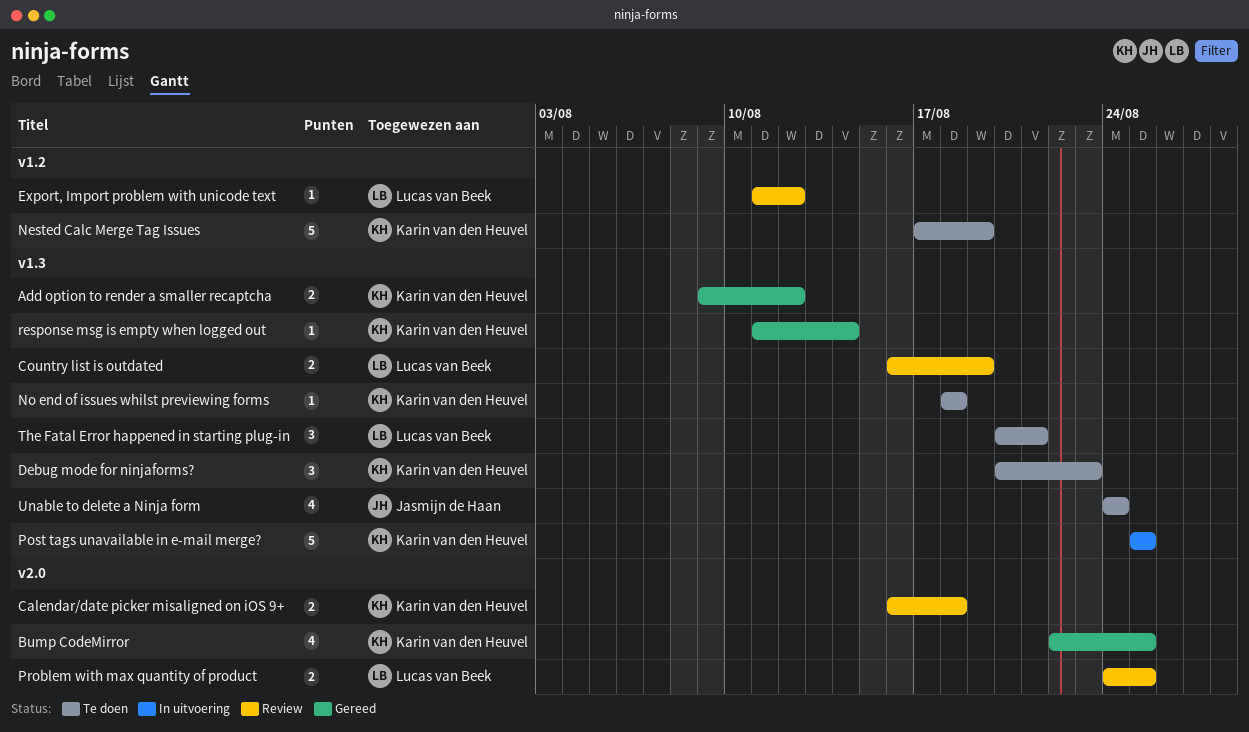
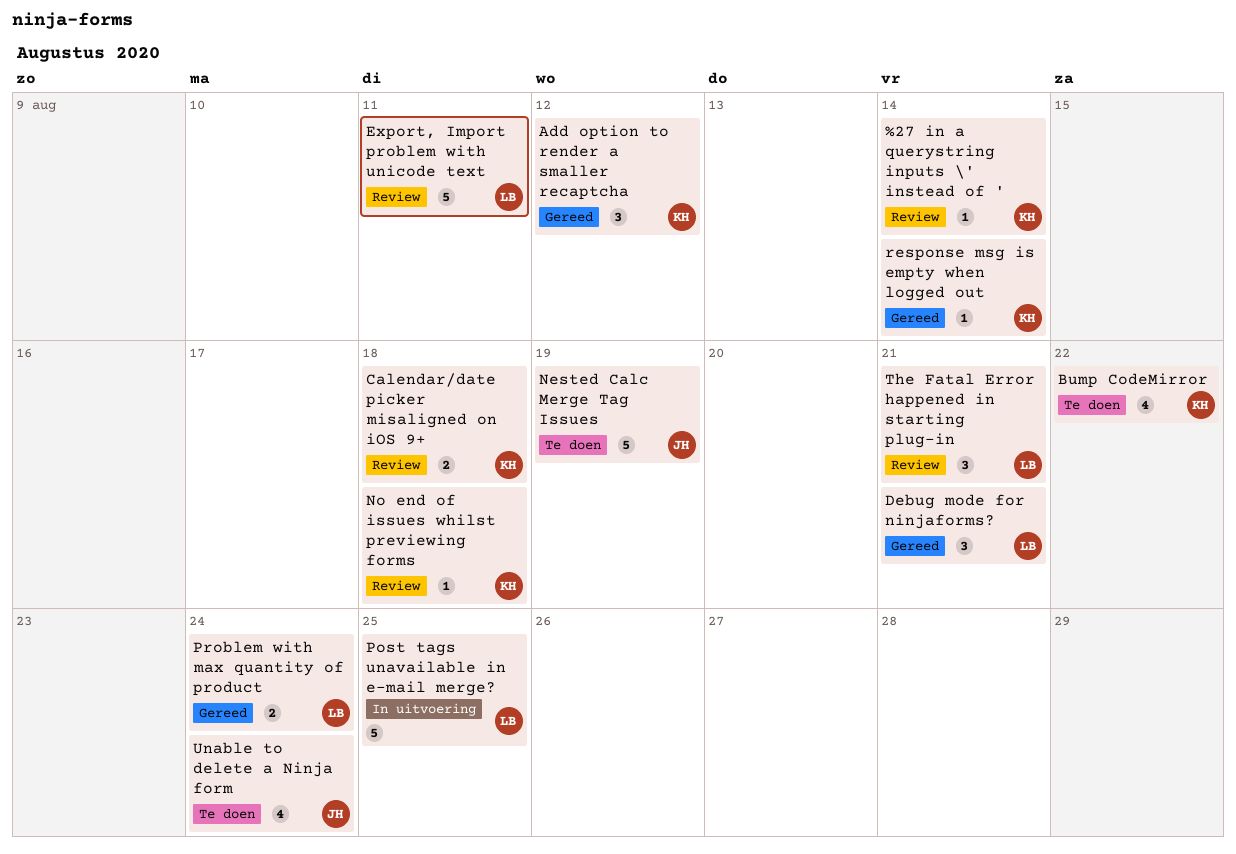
%27 in a querystring inputs \' instead of ': none -> present
Add option to render a smaller recaptcha, estimate: 2 -> 3
Bump CodeMirror, status: Gereed -> Te doen
Bump CodeMirror, due: Aug 25 -> Aug 22
Country list is outdated: present -> none
Debug mode for ninjaforms?, status: Te doen -> Gereed
Debug mode for ninjaforms?, owner: Karin van den Heuvel -> Lucas van Beek
Debug mode for ninjaforms?, due: Aug 23 -> Aug 21
Export, Import problem with unicode text, estimate: 1 -> 5
Export, Import problem with unicode text, due: Aug 12 -> Aug 11
Nested Calc Merge Tag Issues, owner: Karin van den Heuvel -> Jasmijn de Haan
No end of issues whilst previewing forms, status: Te doen -> Review
Post tags unavailable in e-mail merge?, owner: Karin van den Heuvel -> Lucas van Beek
Problem with max quantity of product, status: Review -> Gereed
Problem with max quantity of product, due: Aug 25 -> Aug 24
The Fatal Error happened in starting plug-in, status: Te doen -> Review

